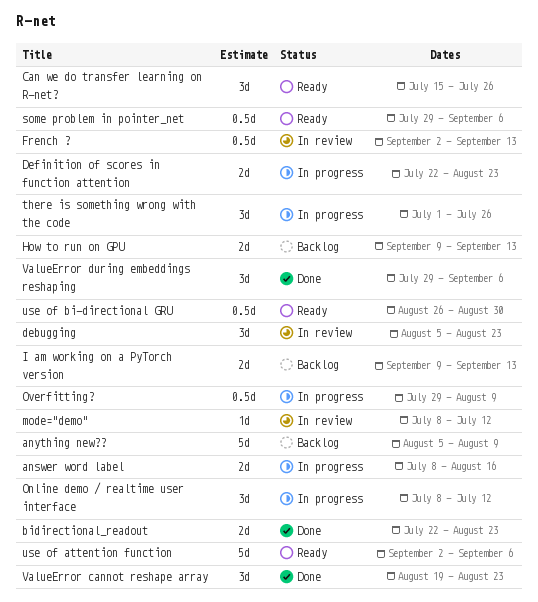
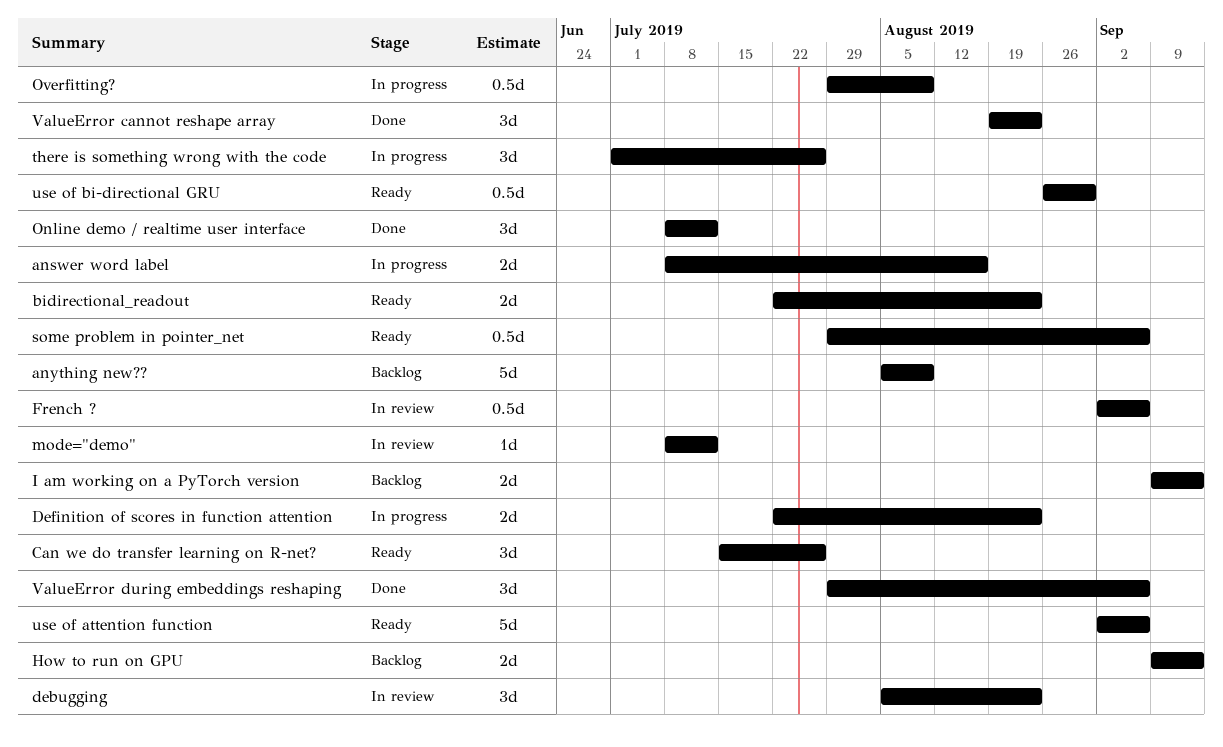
bidirectional_readout, status: Done -> Ready
French ?, due: Sep 13 -> Sep 6
Online demo / realtime user interface, status: In progress -> Done

